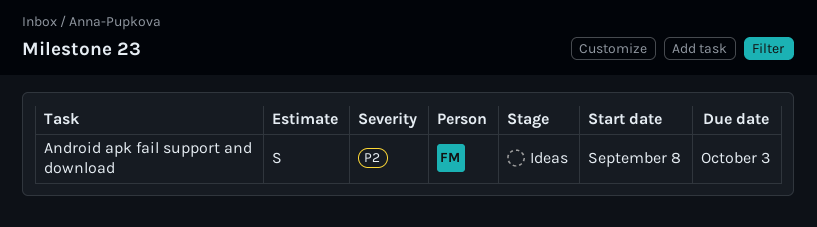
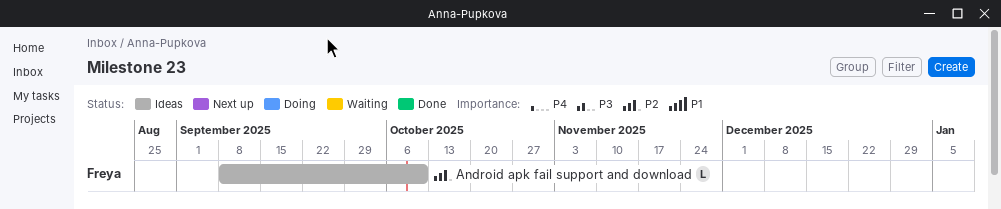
Android apk fail support and download, estimate: S -> L
Android apk fail support and download, due: Oct 3 -> Oct 10

